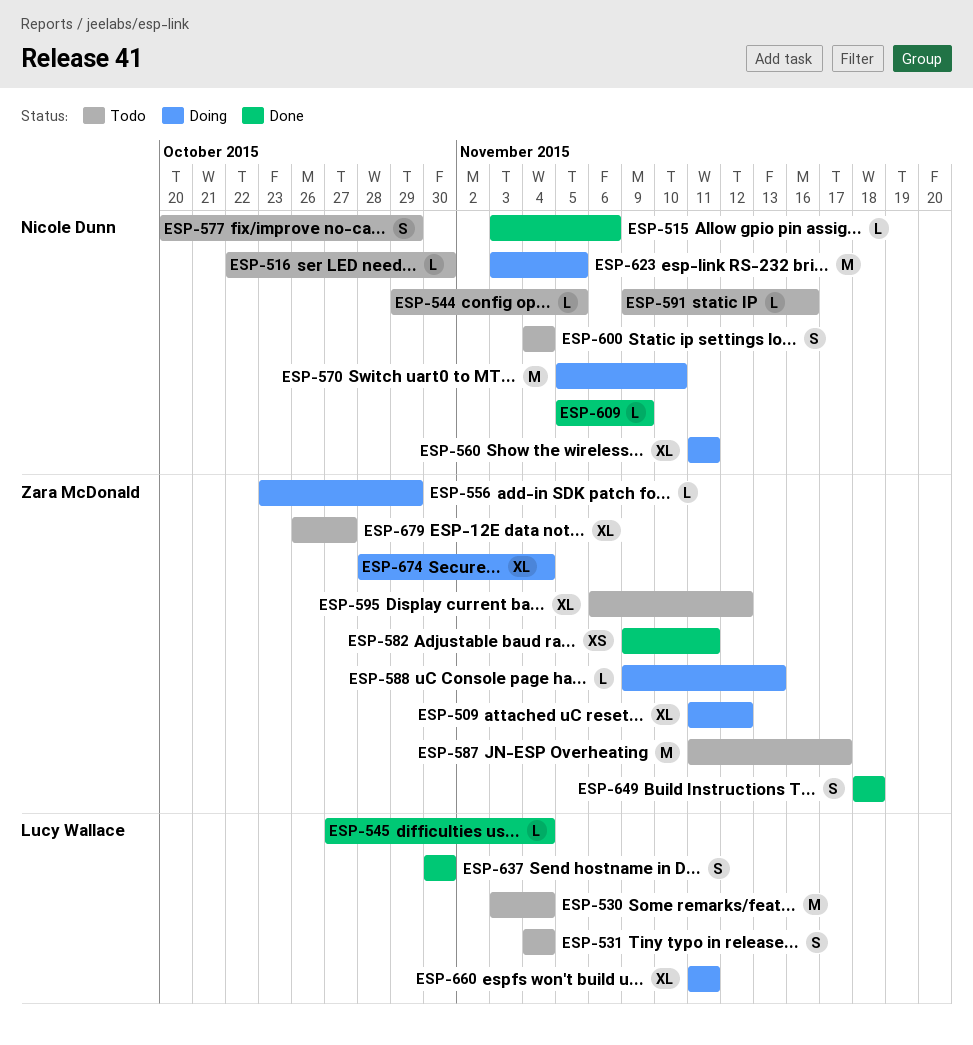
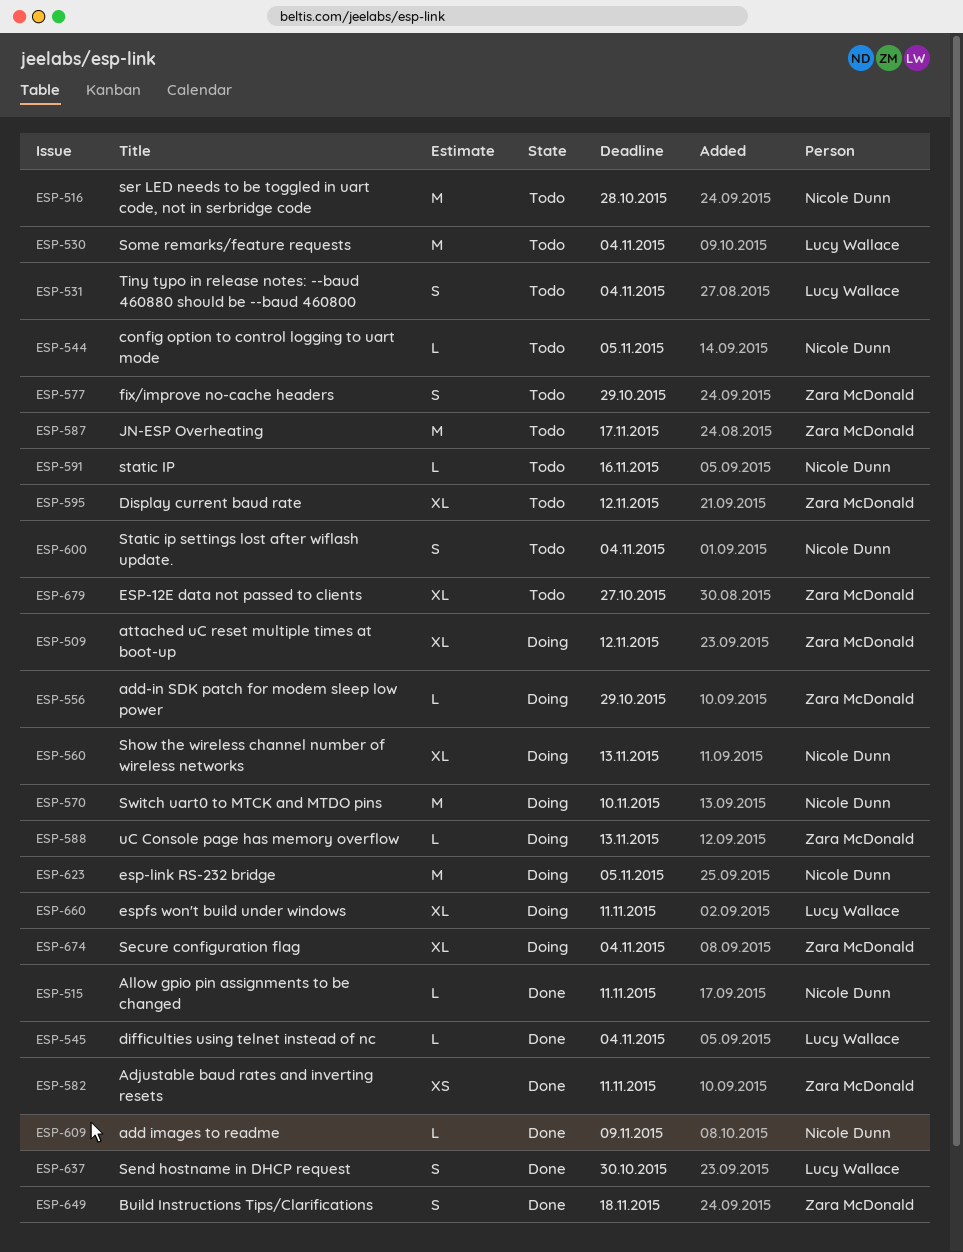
ESP-515, due: Nov 6 -> Nov 11
ESP-516, estimate: L -> M
ESP-516, due: Oct 30 -> Oct 28
ESP-560, due: Nov 11 -> Nov 13
ESP-577, owner: Nicole Dunn -> Zara McDonald

